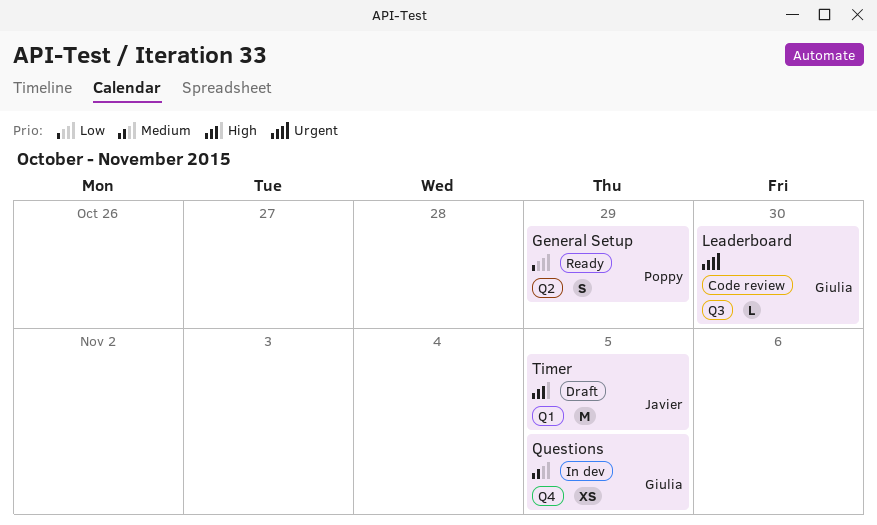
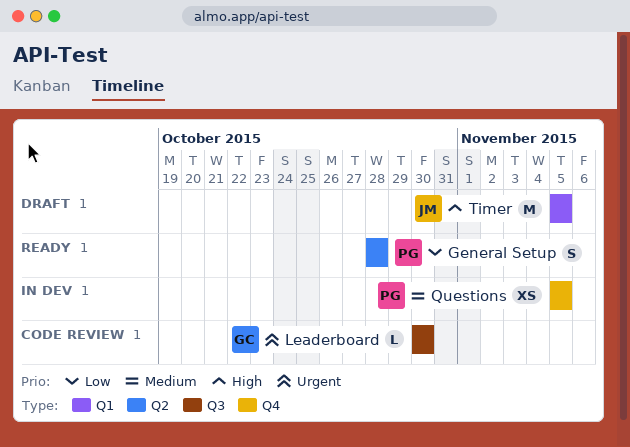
General Setup, due: Oct 29 -> Oct 28
Questions, owner: Giulia -> Poppy

